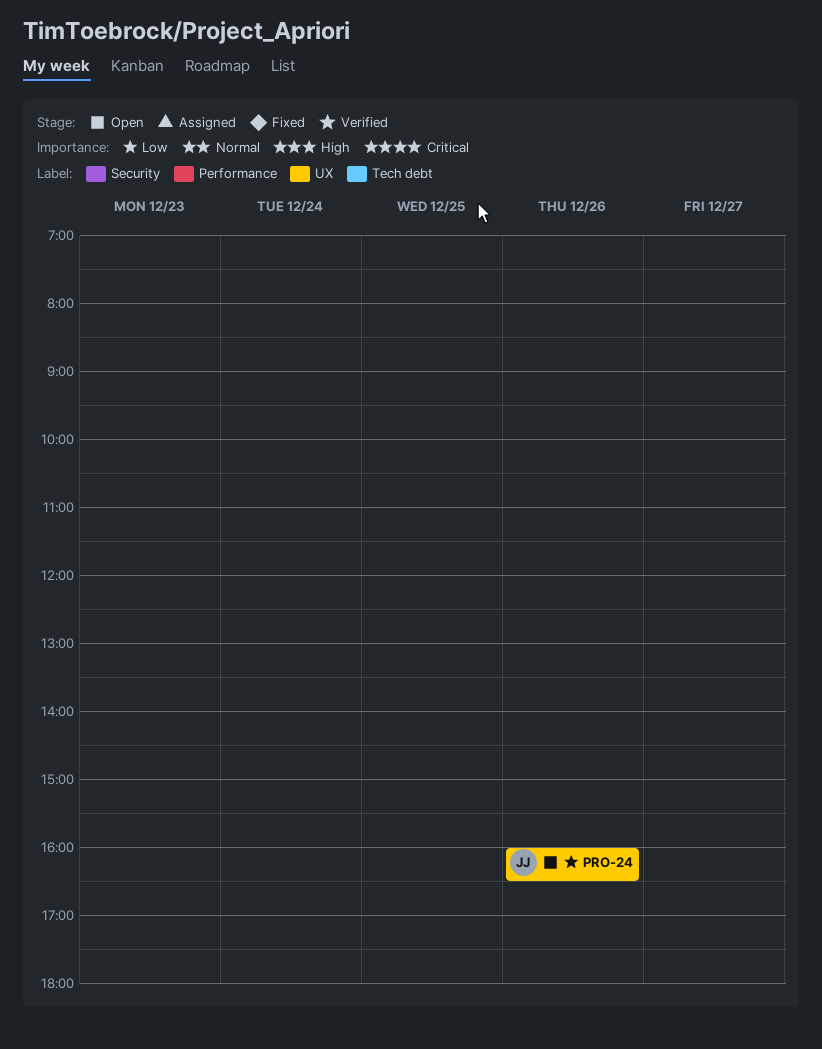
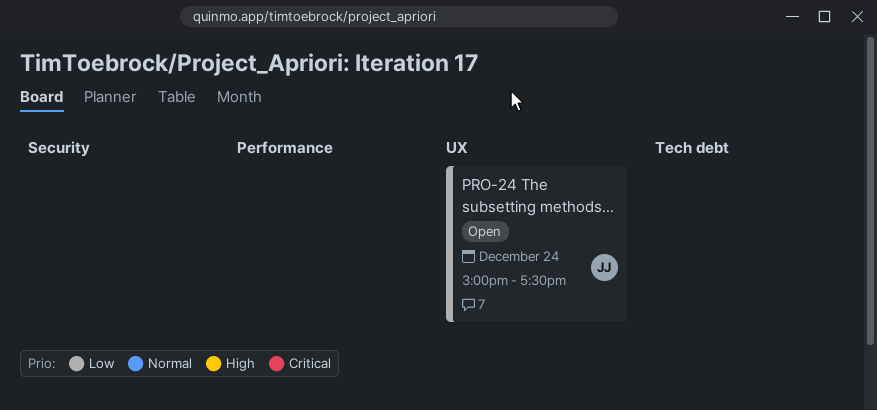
PRO-24, day: Dec 26 -> Dec 24
PRO-24, begins: 16:00 -> 15:00
PRO-24, ends: 16:30 -> 17:30

